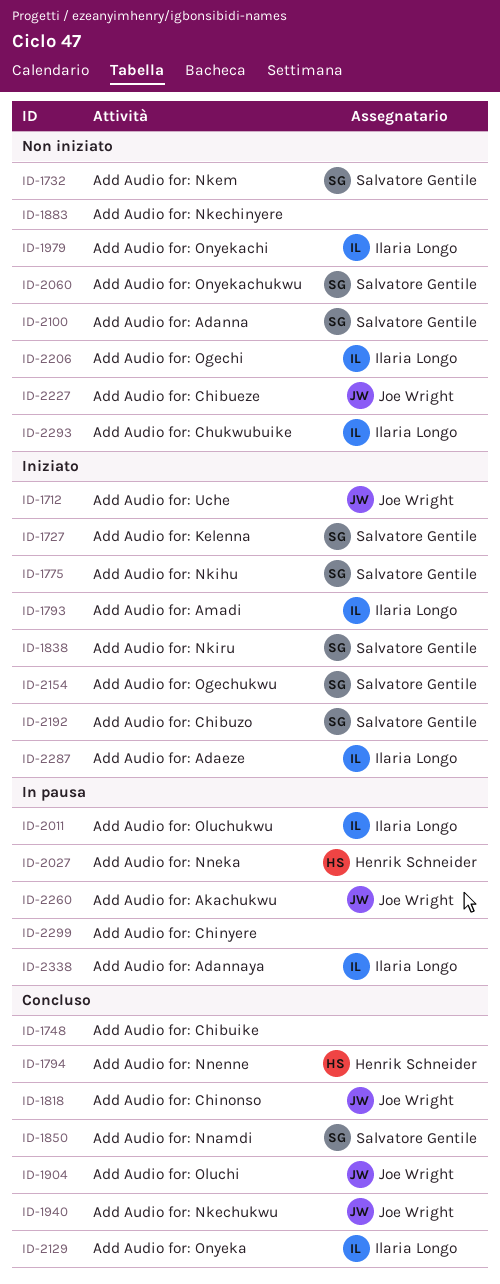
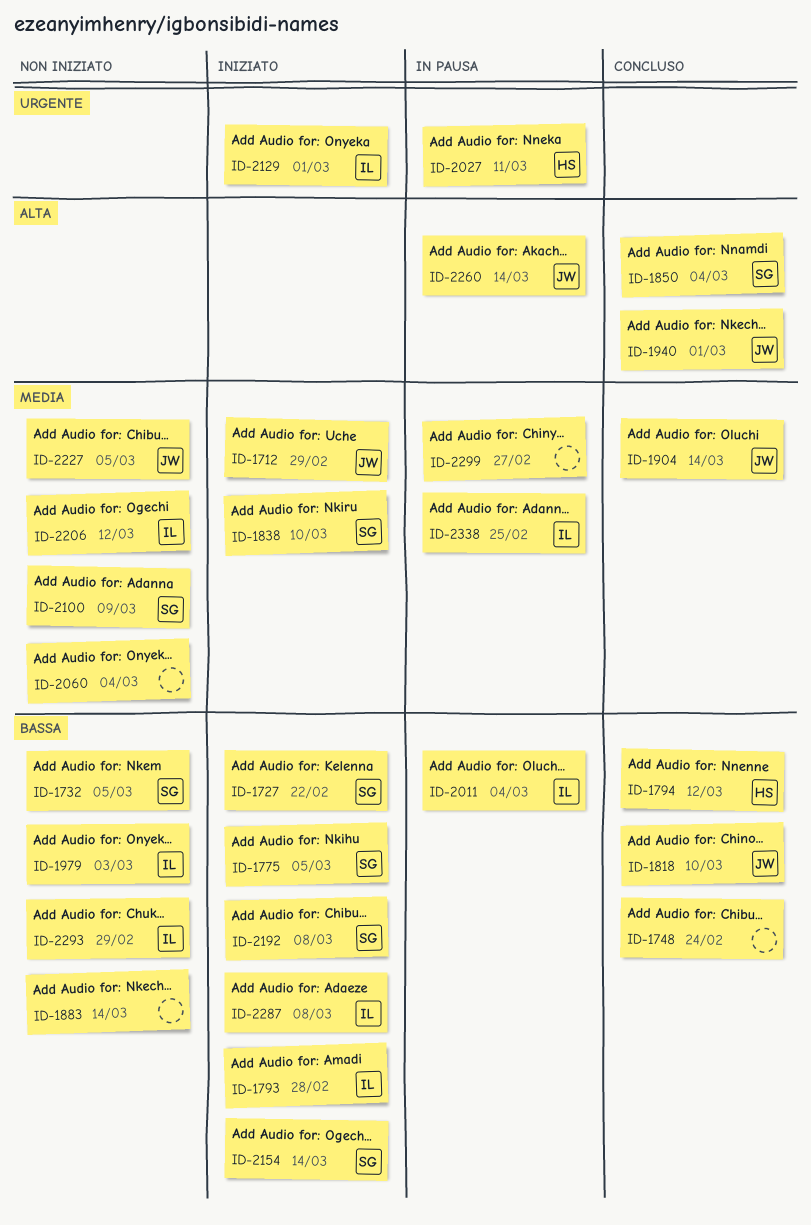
ID-2060, owner: Salvatore Gentile -> none
ID-2129, status: Concluso -> Iniziato

